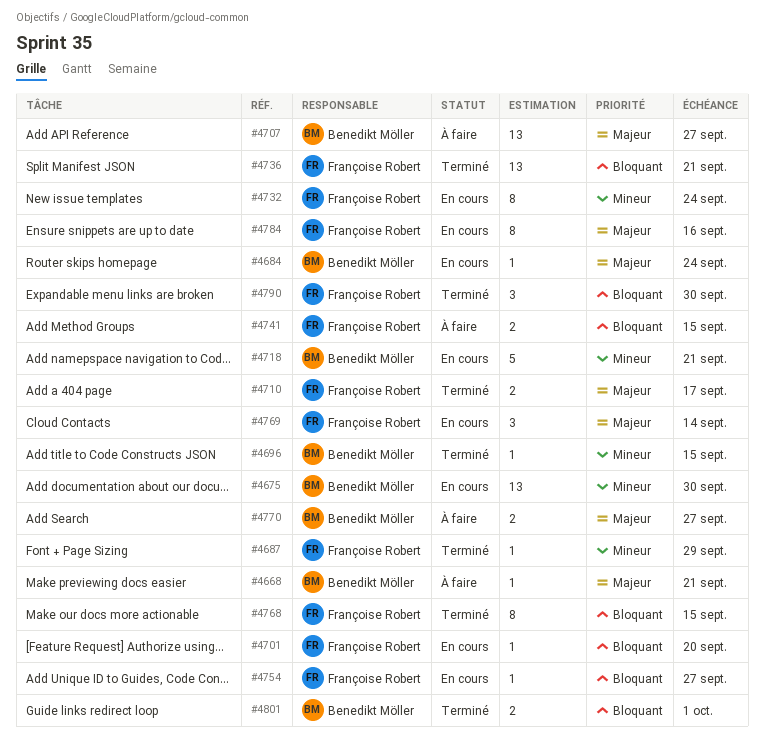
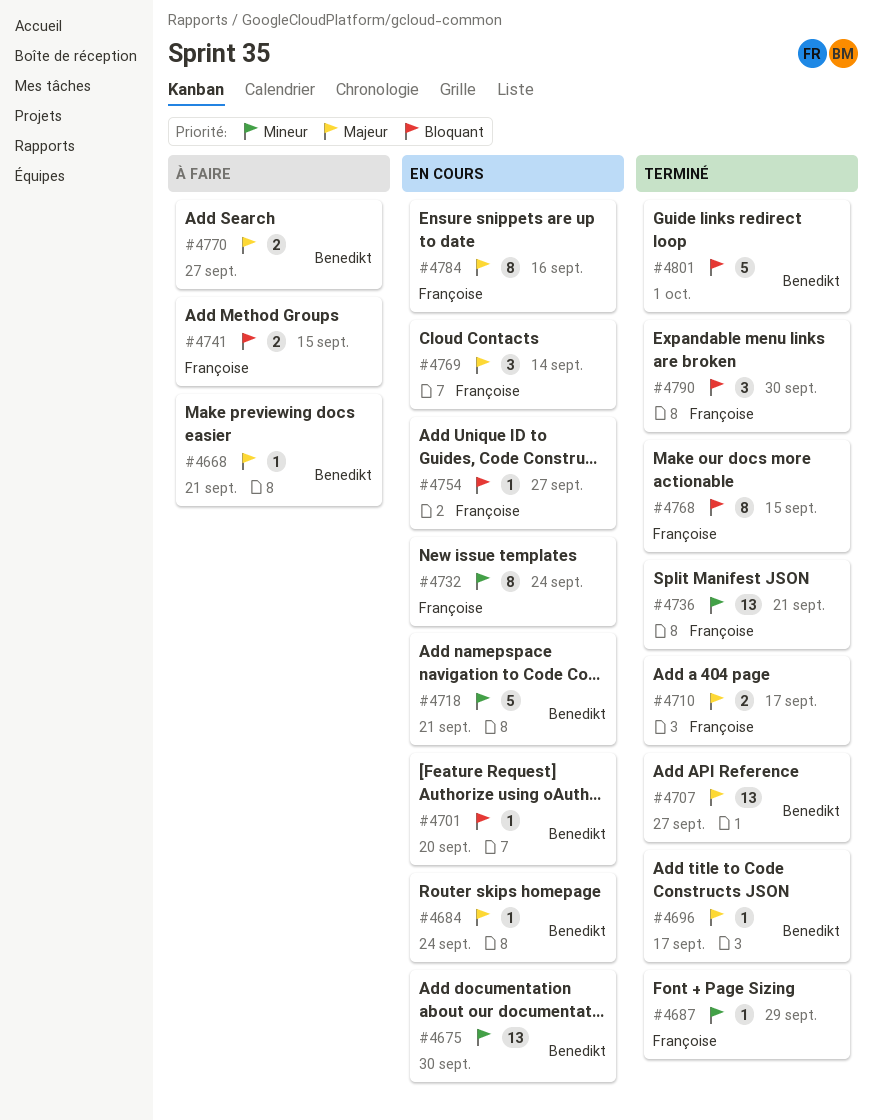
#4696, priority: Mineur -> Majeur
#4696, due: Sep 15 -> Sep 17
#4701, owner: Françoise Robert -> Benedikt Möller
#4707, status: À faire -> Terminé
#4736, priority: Bloquant -> Mineur
#4801, estimate: 2 -> 5

